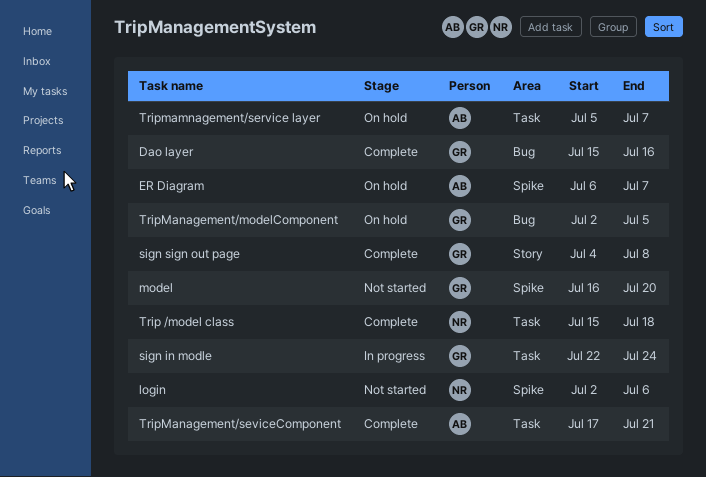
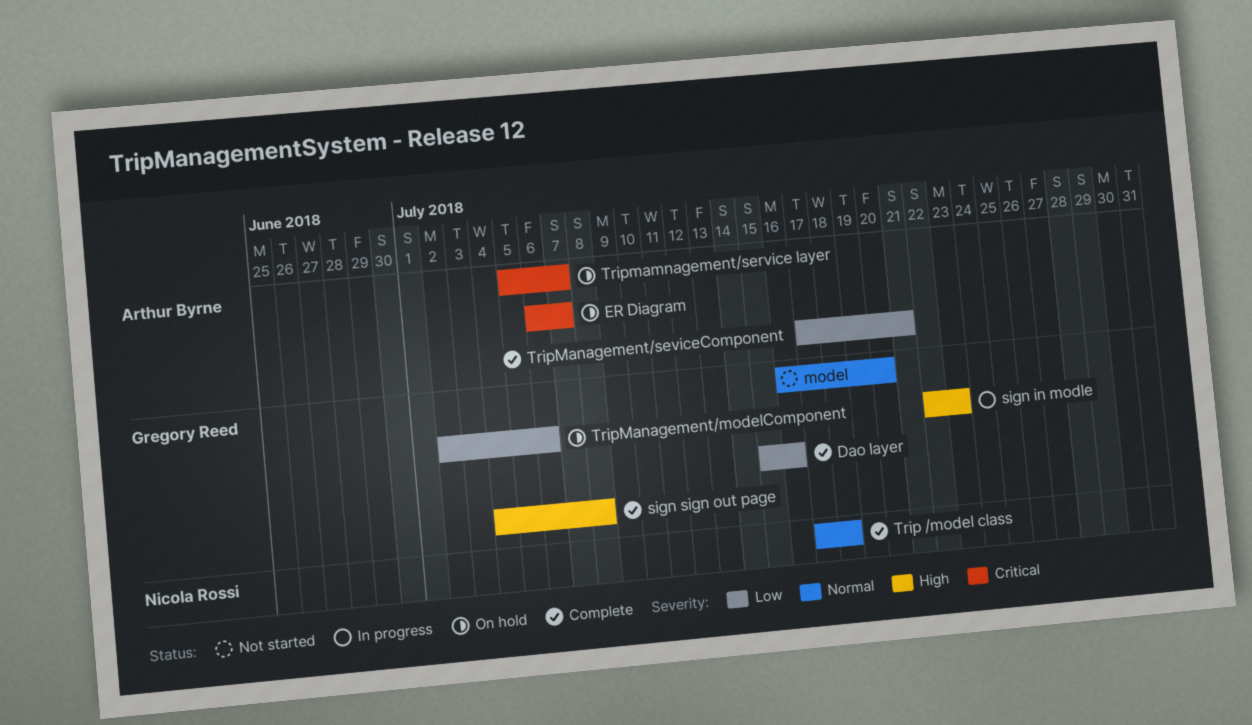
login: present -> none
sign in modle, due: Jul 24 -> Jul 23
Trip /model class, start: Jul 15 -> Jul 17
TripManagement/modelComponent, due: Jul 5 -> Jul 6

